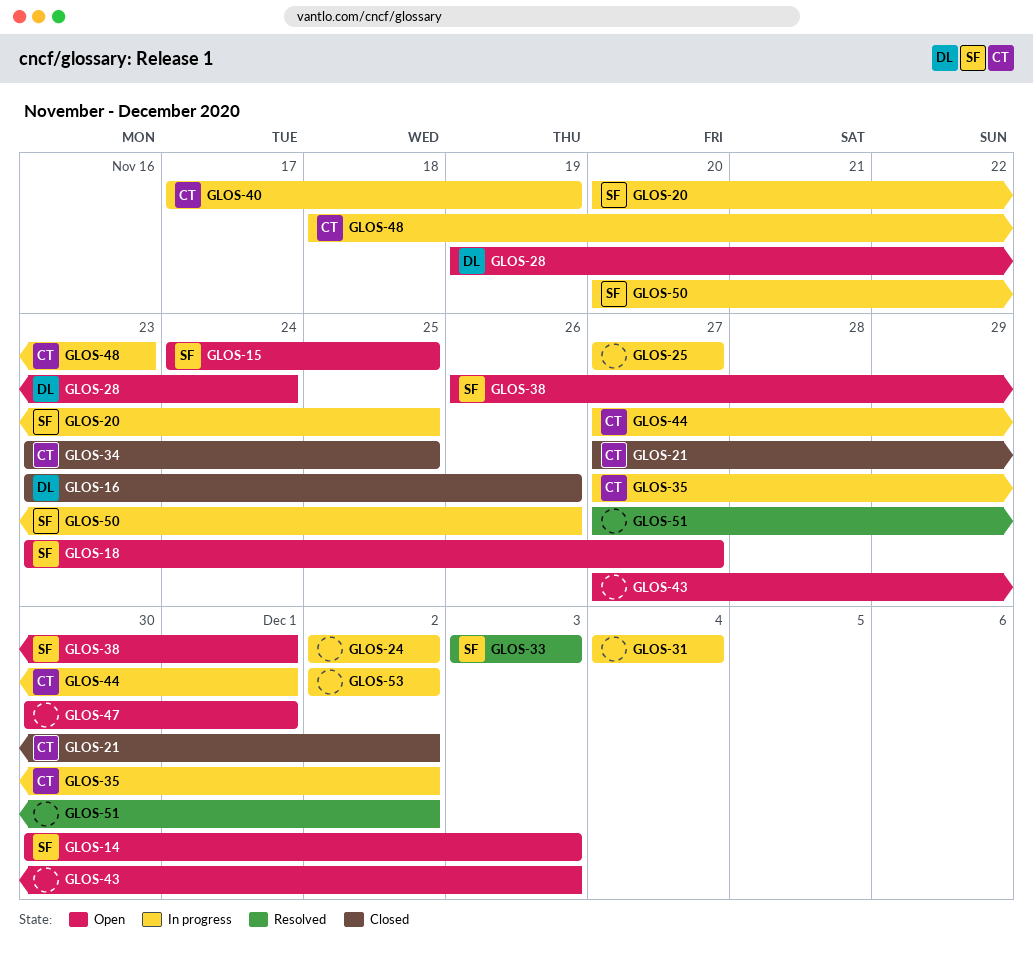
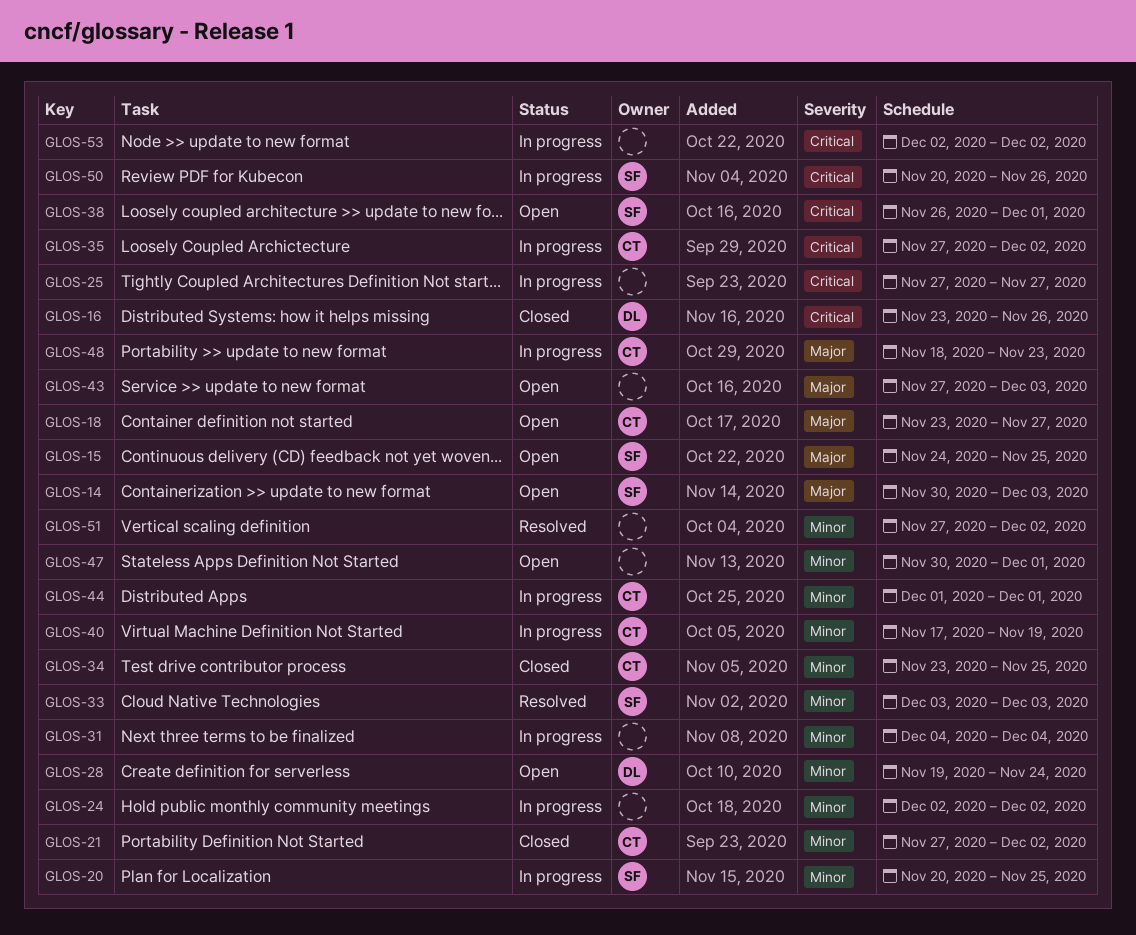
GLOS-18, owner: SF -> CT
GLOS-44, start: Nov 27 -> Dec 1

